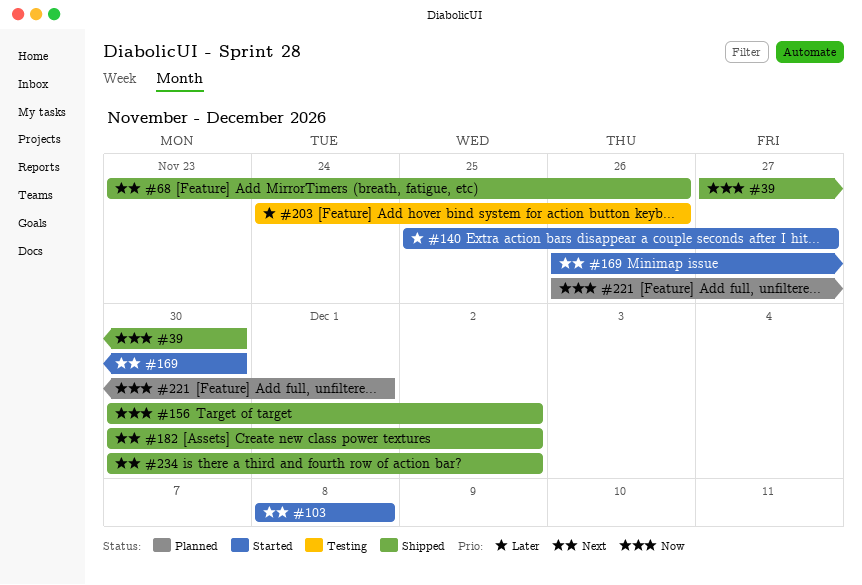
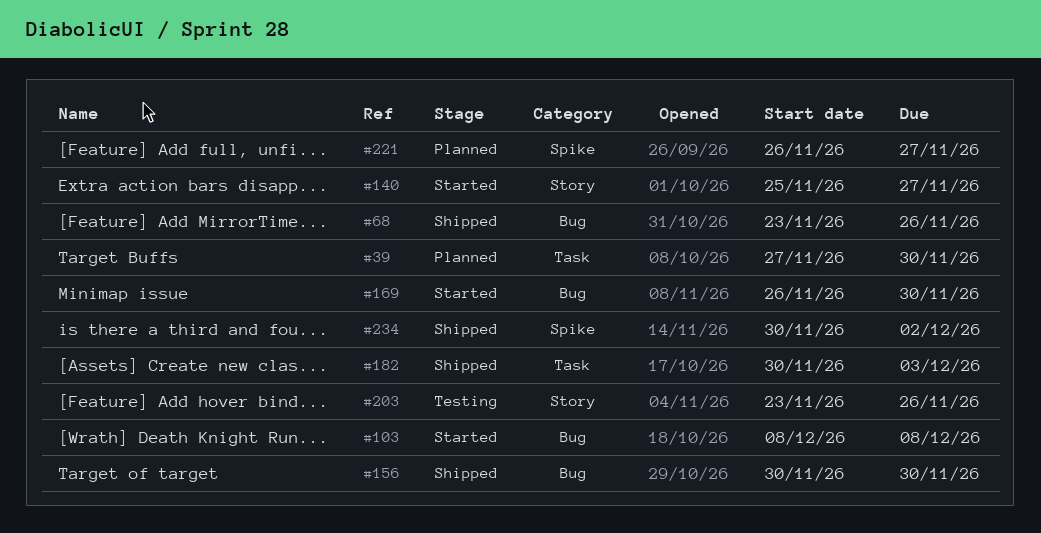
#39, status: Shipped -> Planned
#156, due: Dec 2 -> Nov 30
#182, due: Dec 2 -> Dec 3
#203, start: Nov 24 -> Nov 23
#221, due: Dec 1 -> Nov 27

